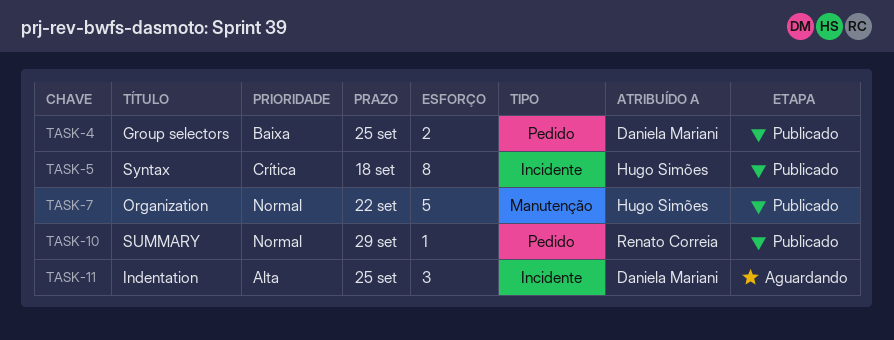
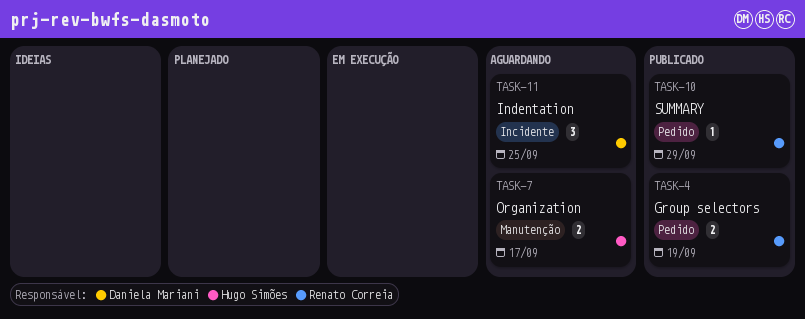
TASK-4, owner: Daniela Mariani -> Renato Correia
TASK-4, due: Sep 25 -> Sep 19
TASK-5: present -> none
TASK-7, status: Publicado -> Aguardando
TASK-7, estimate: 5 -> 2
TASK-7, due: Sep 22 -> Sep 17

